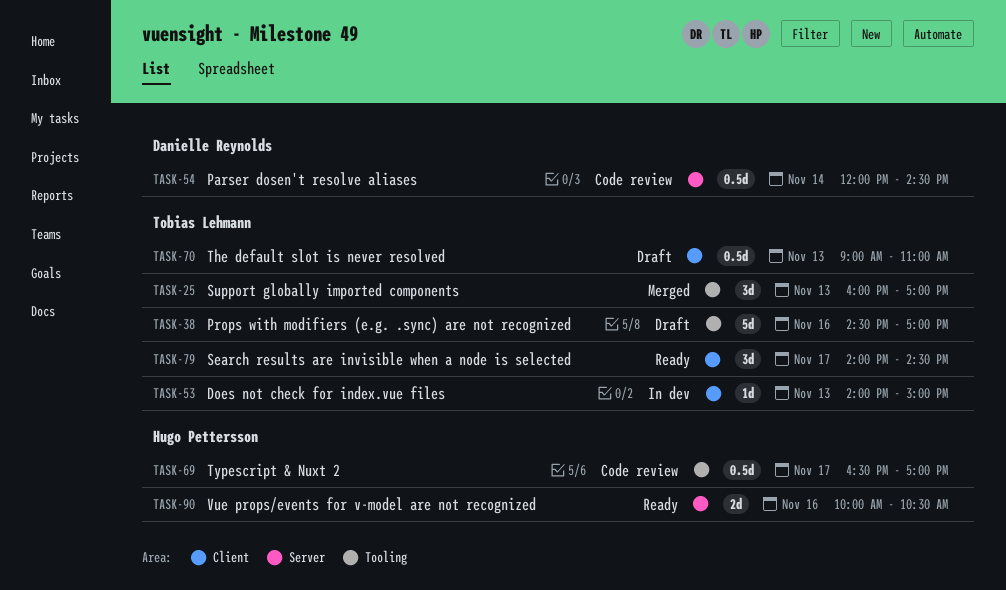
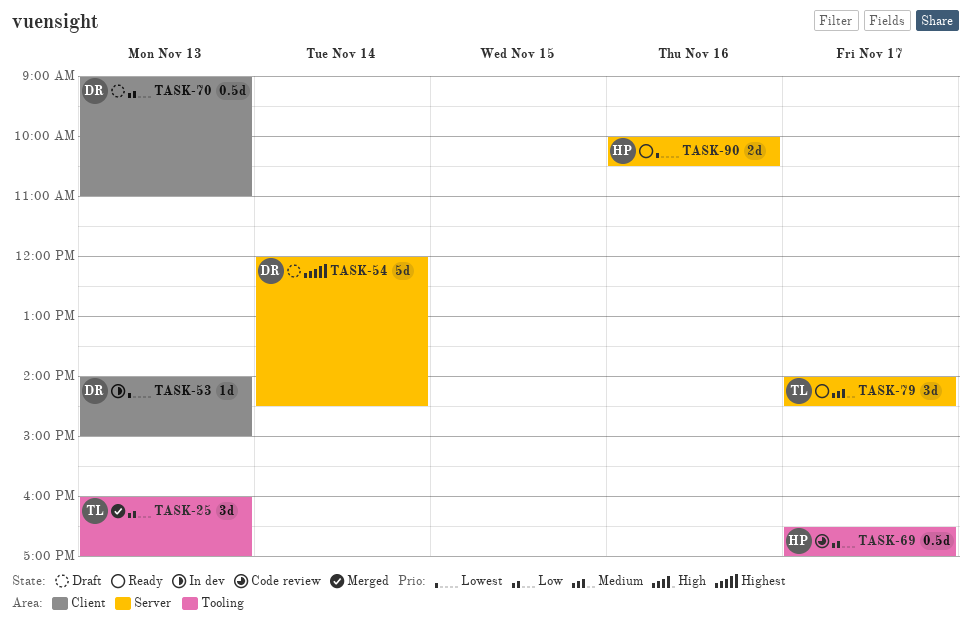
TASK-38: present -> none
TASK-53, owner: Tobias Lehmann -> Danielle Reynolds
TASK-54, status: Code review -> Draft
TASK-54, estimate: 0.5d -> 5d
TASK-70, owner: Tobias Lehmann -> Danielle Reynolds
TASK-79, label: Client -> Server

